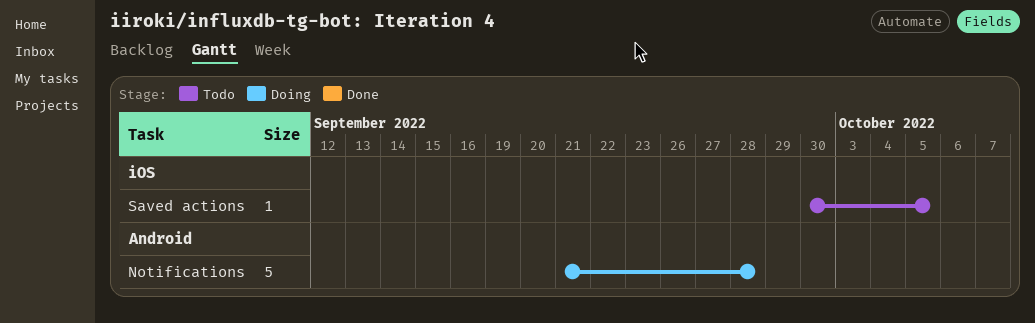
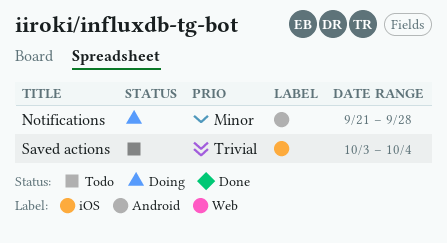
Saved actions, start: Sep 30 -> Oct 3
Saved actions, due: Oct 5 -> Oct 4

